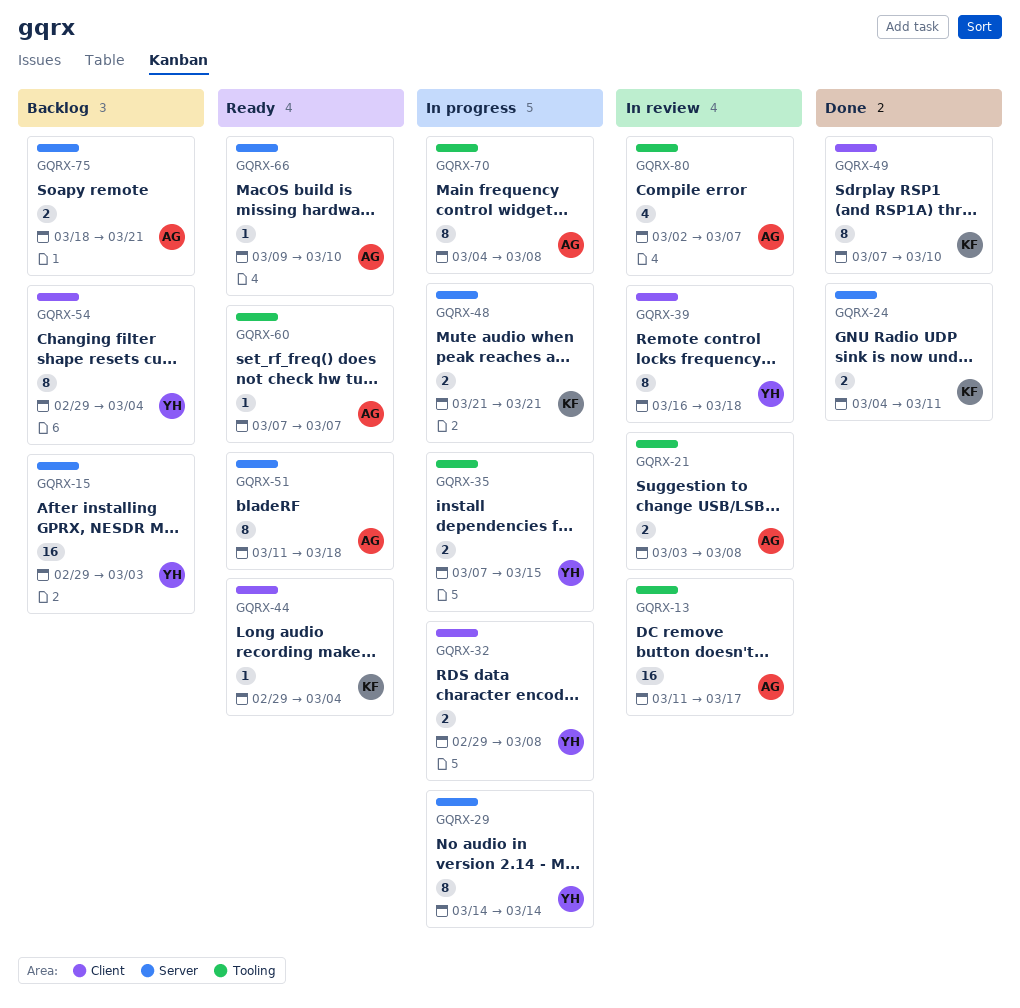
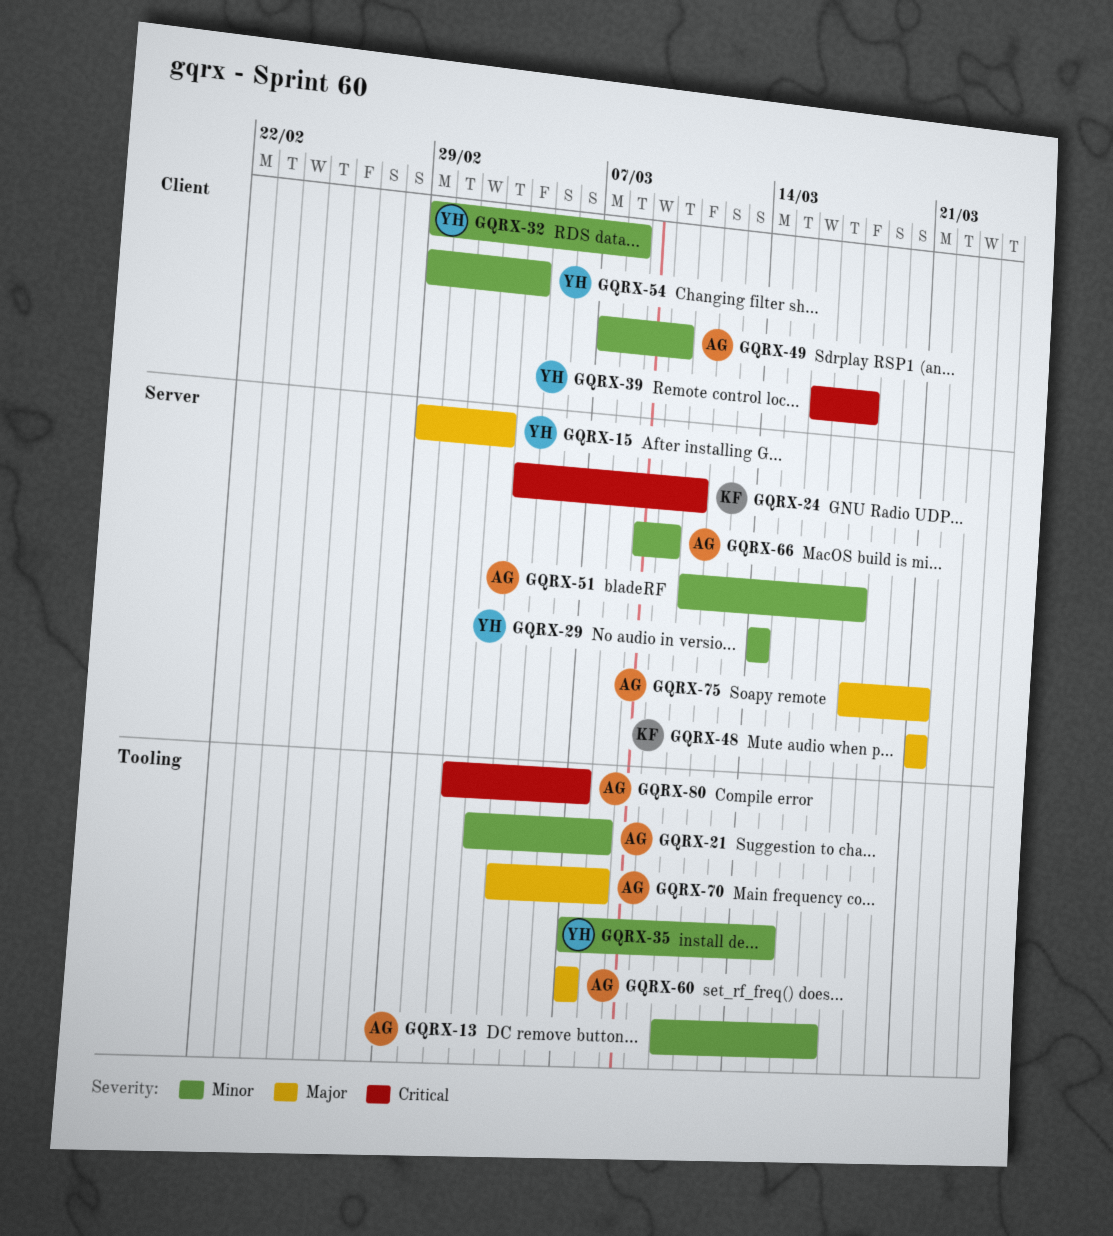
GQRX-44: present -> none
GQRX-49, owner: KF -> AG

